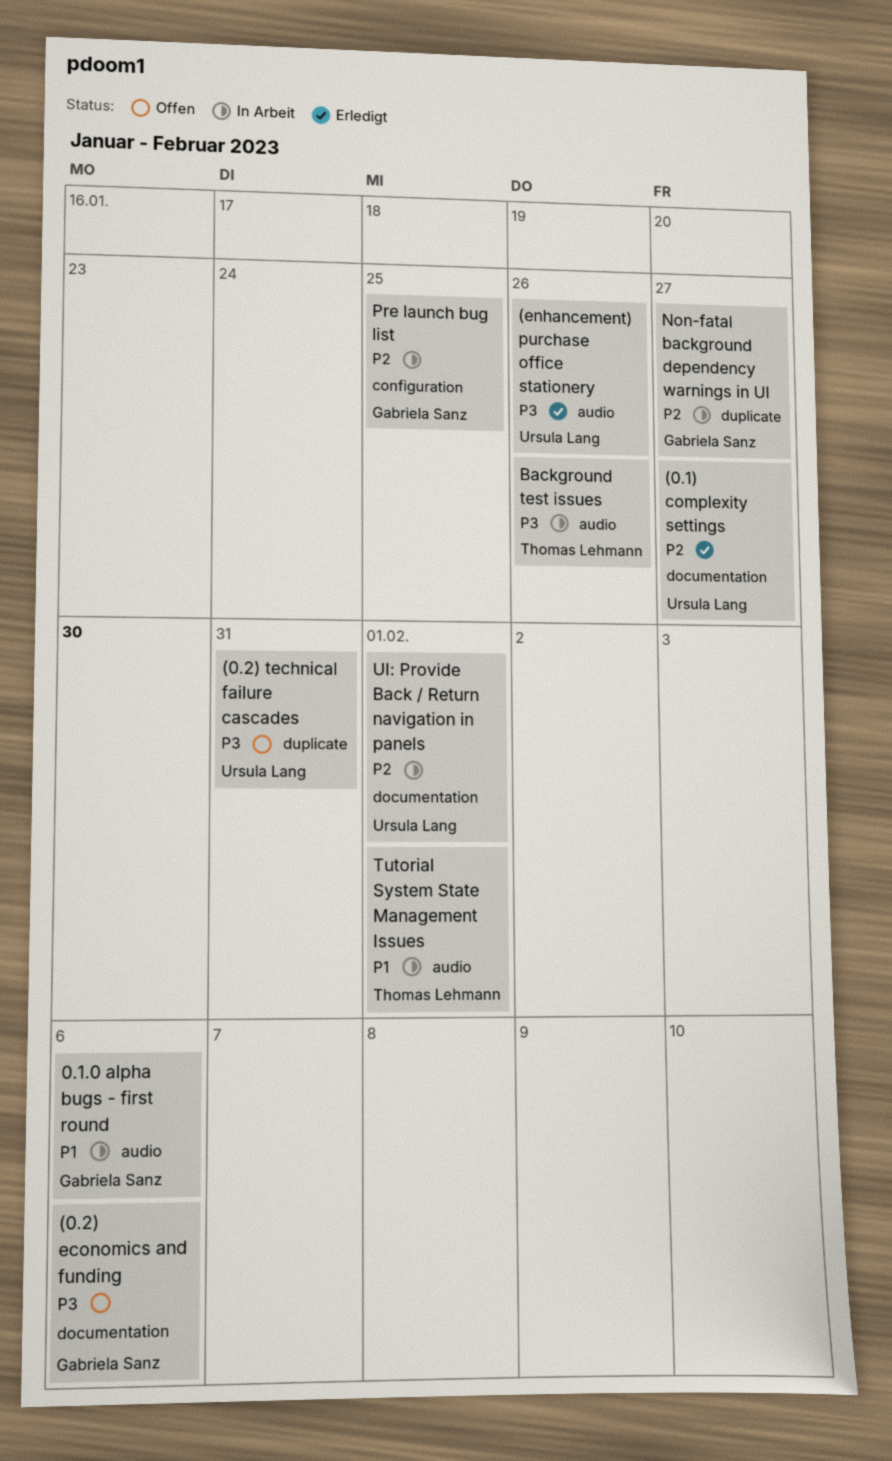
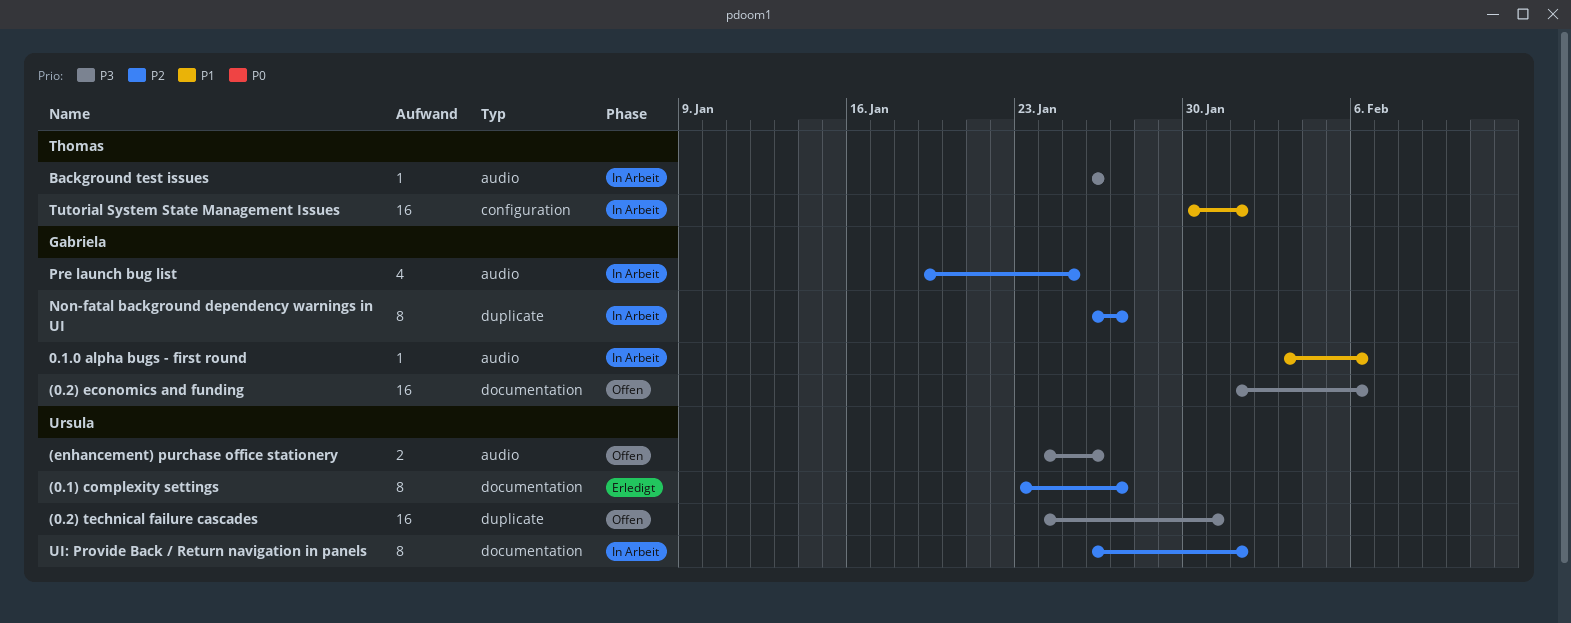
(enhancement) purchase office stationery, status: Erledigt -> Offen
Pre launch bug list, label: configuration -> audio
Tutorial System State Management Issues, label: audio -> configuration

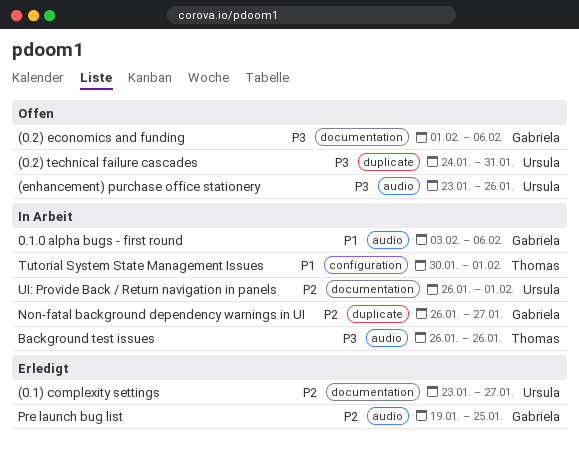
(enhancement) purchase office stationery, start: Jan 24 -> Jan 23
Pre launch bug list, status: In Arbeit -> Erledigt

